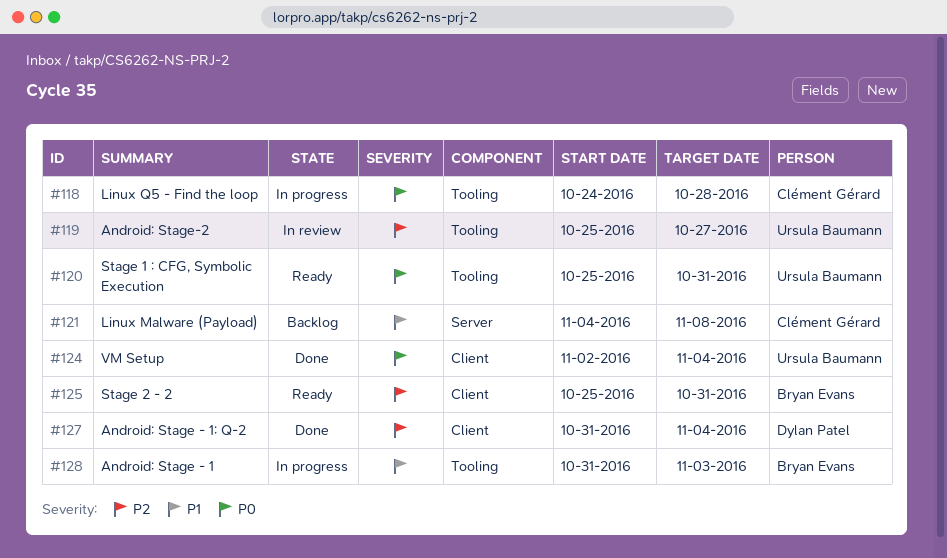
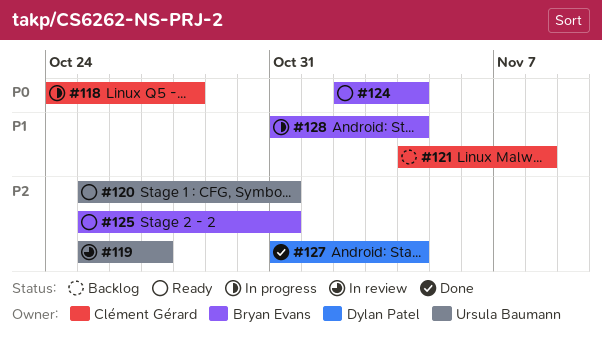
#120, priority: P0 -> P2
#124, status: Done -> Ready
#124, owner: Ursula Baumann -> Bryan Evans
#128, due: Nov 3 -> Nov 4

